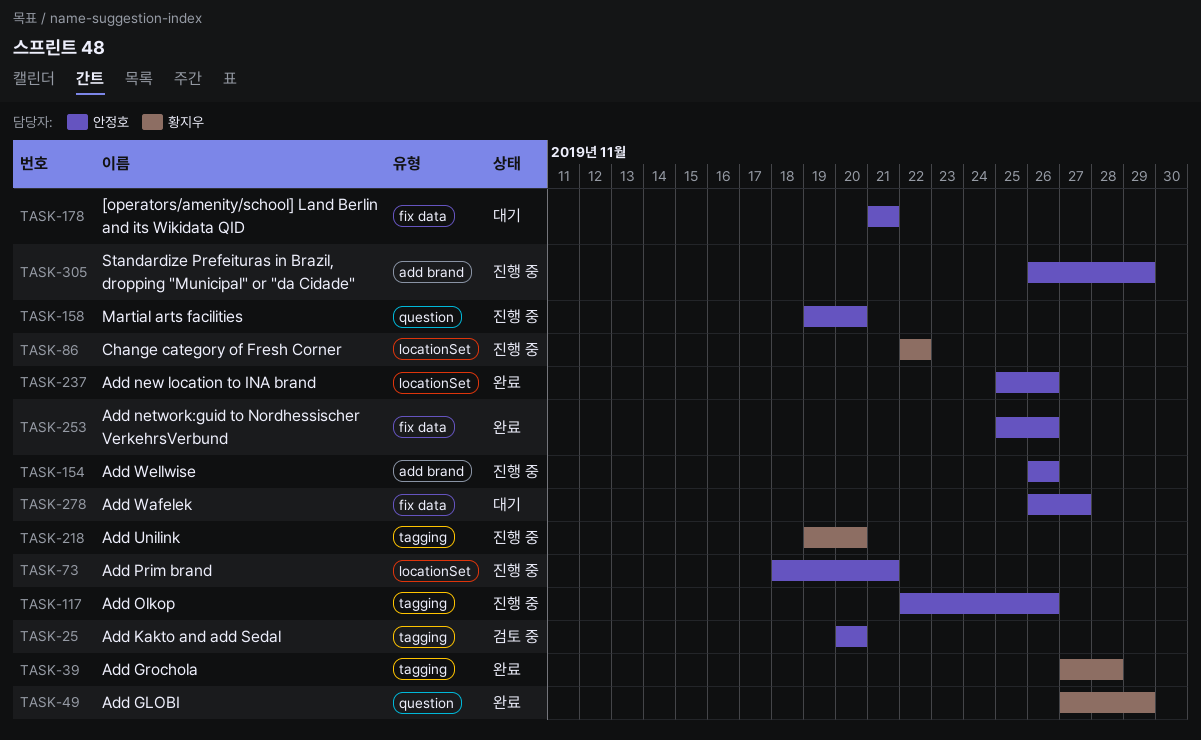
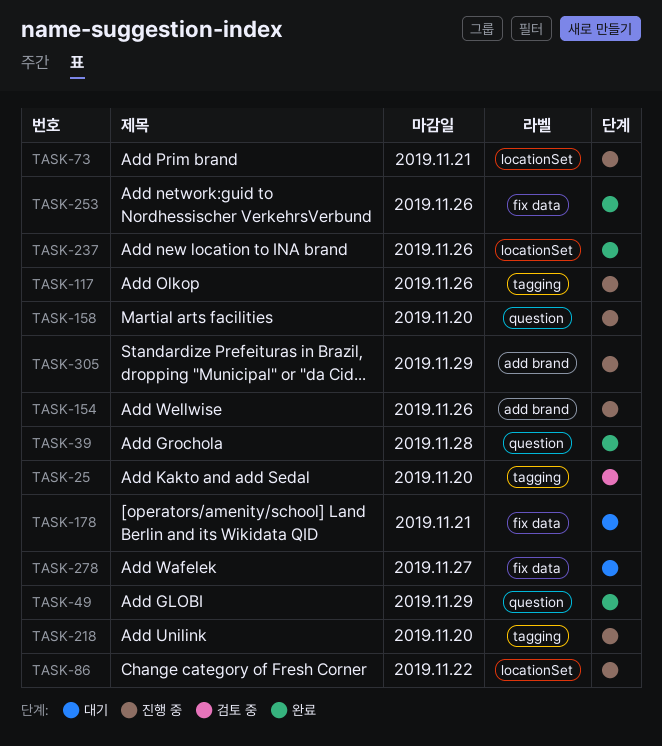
TASK-39, label: tagging -> question

